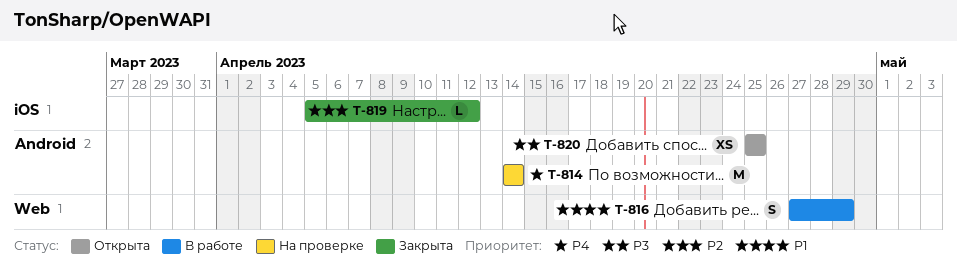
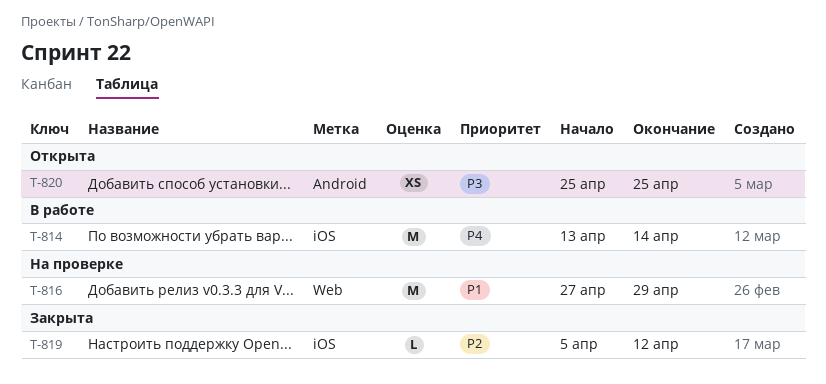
T-814, status: На проверке -> В работе
T-814, label: Android -> iOS
T-814, start: Apr 14 -> Apr 13
T-816, status: В работе -> На проверке
T-816, estimate: S -> M

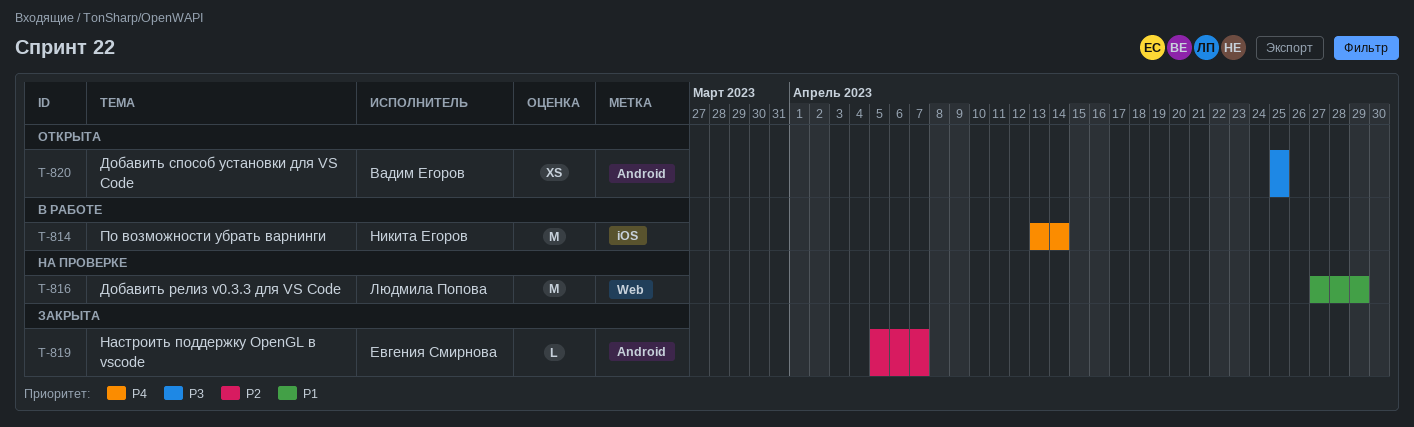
T-819, label: iOS -> Android
T-819, due: Apr 12 -> Apr 7

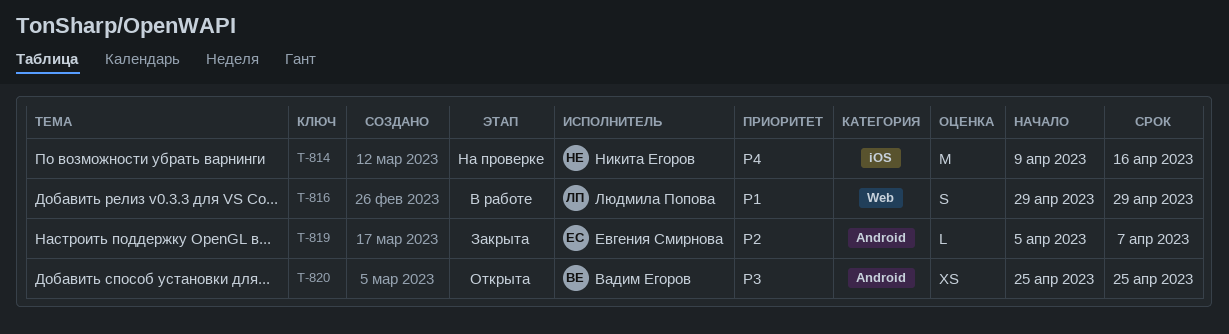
T-814, status: В работе -> На проверке
T-814, start: Apr 13 -> Apr 9
T-814, due: Apr 14 -> Apr 16
T-816, status: На проверке -> В работе
T-816, estimate: M -> S
T-816, start: Apr 27 -> Apr 29

